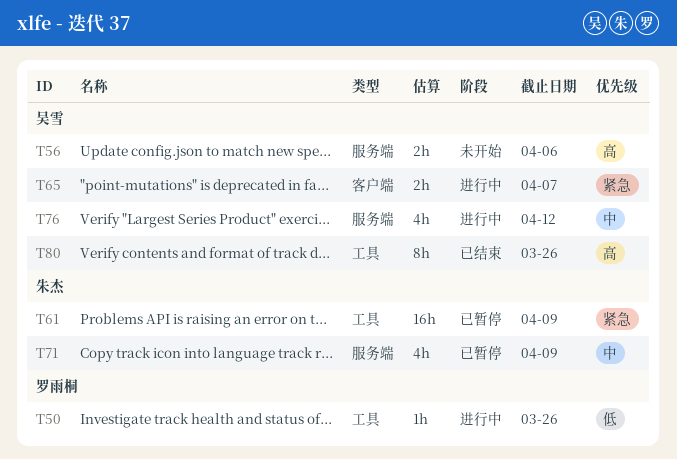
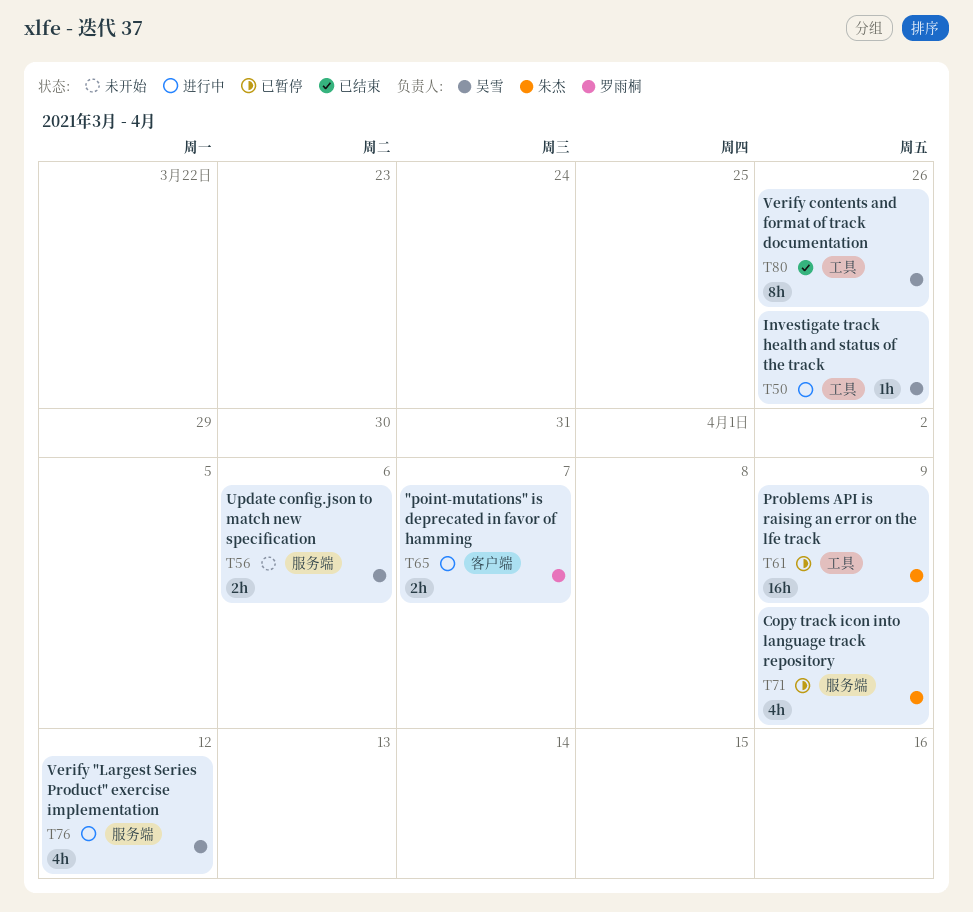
T50, owner: 罗雨桐 -> 吴雪
T65, owner: 吴雪 -> 罗雨桐

